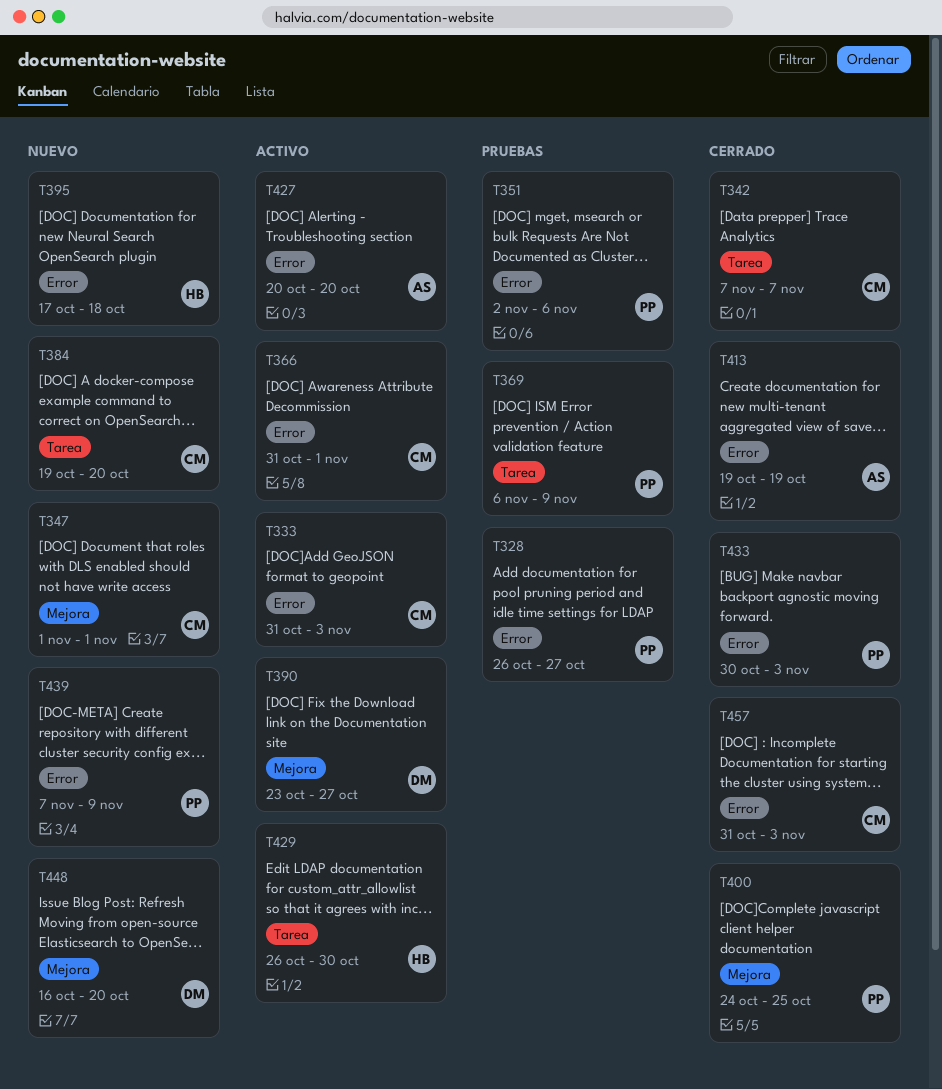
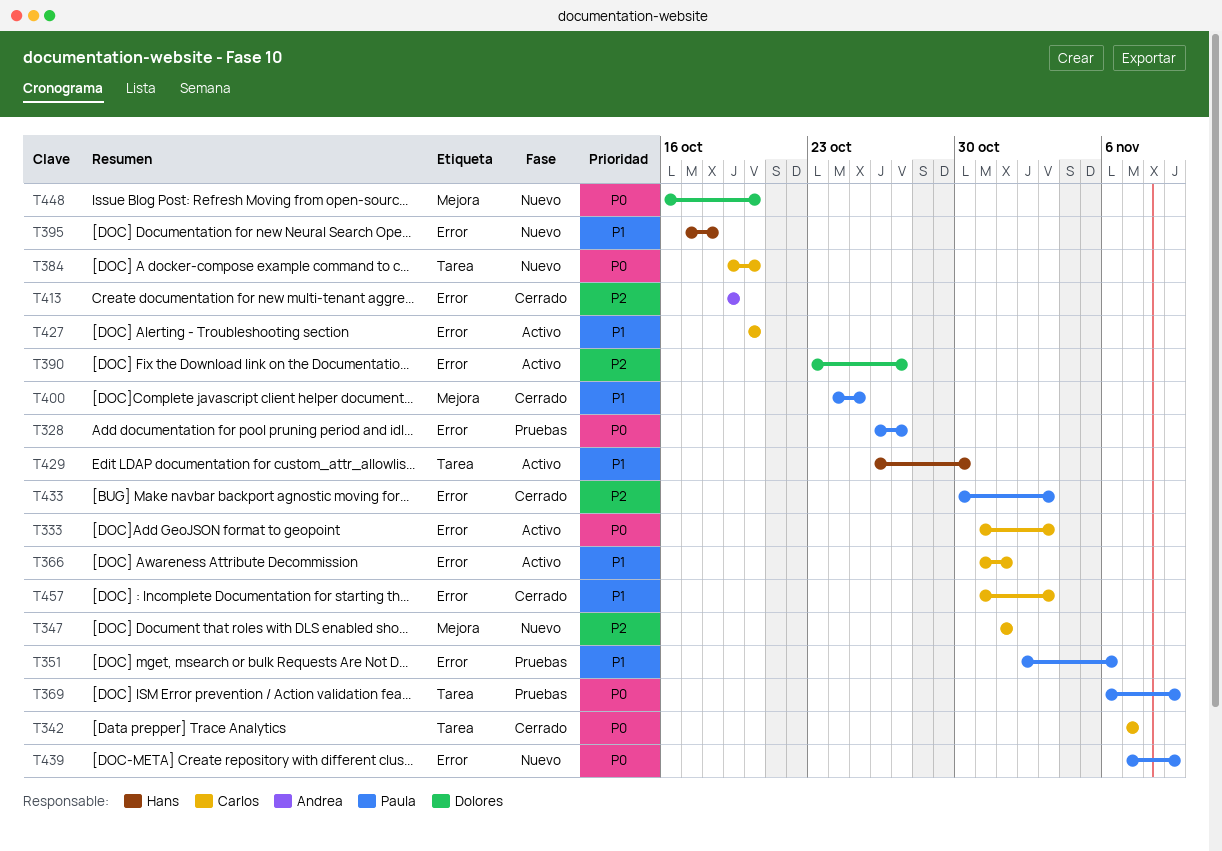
T390, label: Mejora -> Error
T427, owner: Andrea -> Carlos

